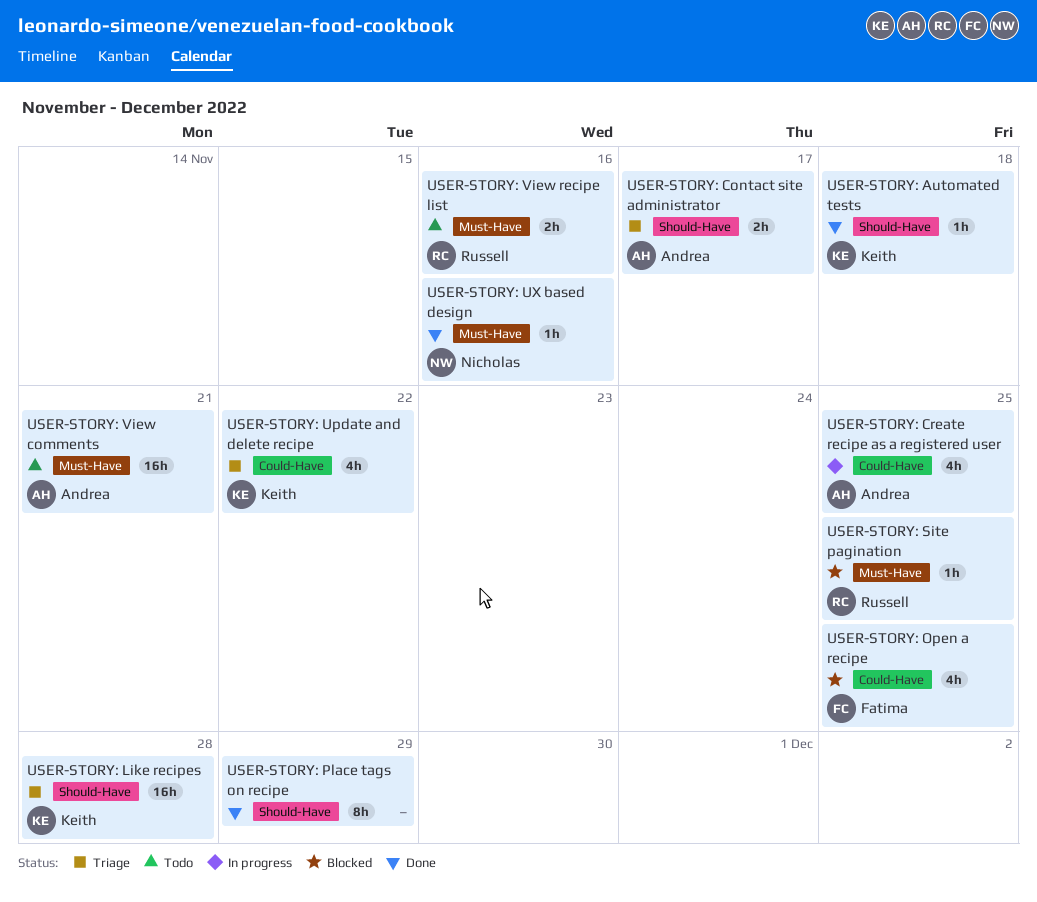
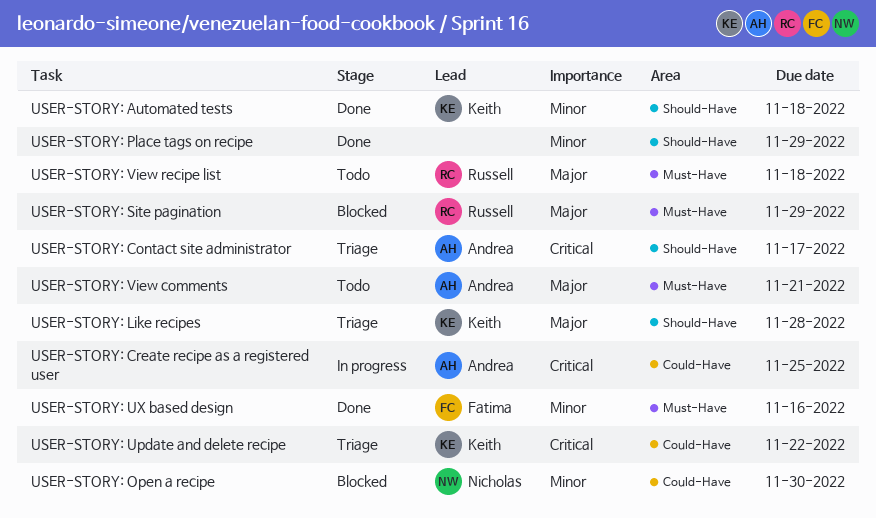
USER-STORY: Open a recipe, owner: Fatima -> Nicholas
USER-STORY: Open a recipe, due: Nov 25 -> Nov 30
USER-STORY: Site pagination, due: Nov 25 -> Nov 29
USER-STORY: UX based design, owner: Nicholas -> Fatima
USER-STORY: View recipe list, due: Nov 16 -> Nov 18

